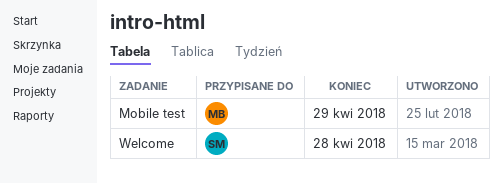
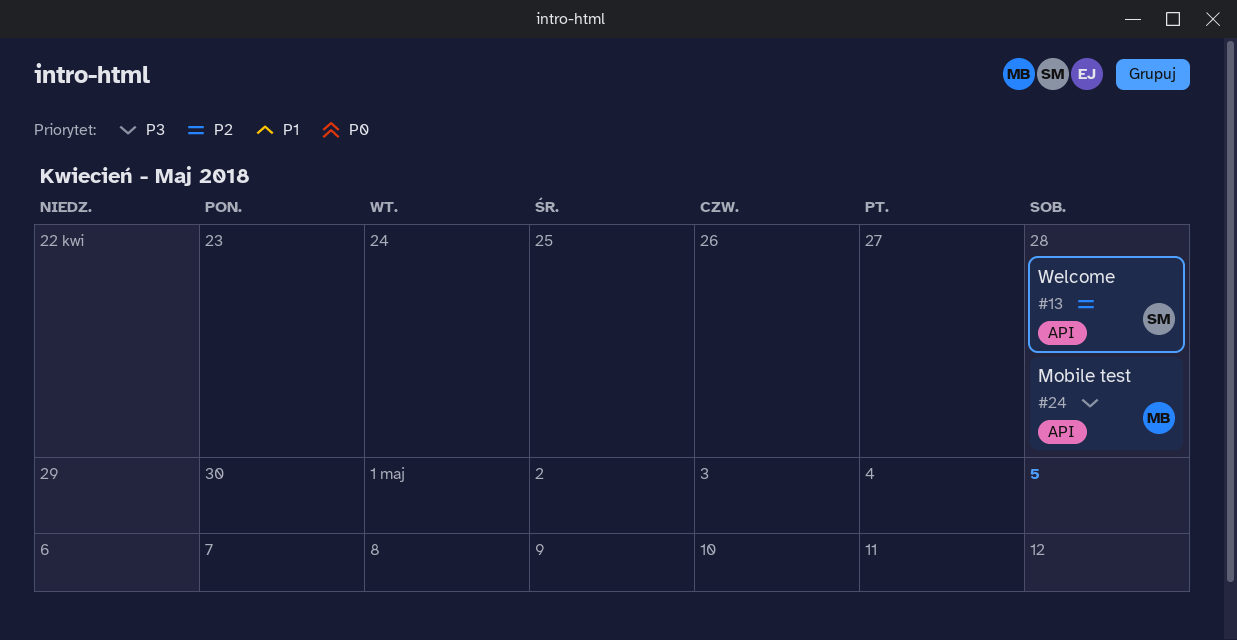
Mobile test, due: Apr 29 -> Apr 28

